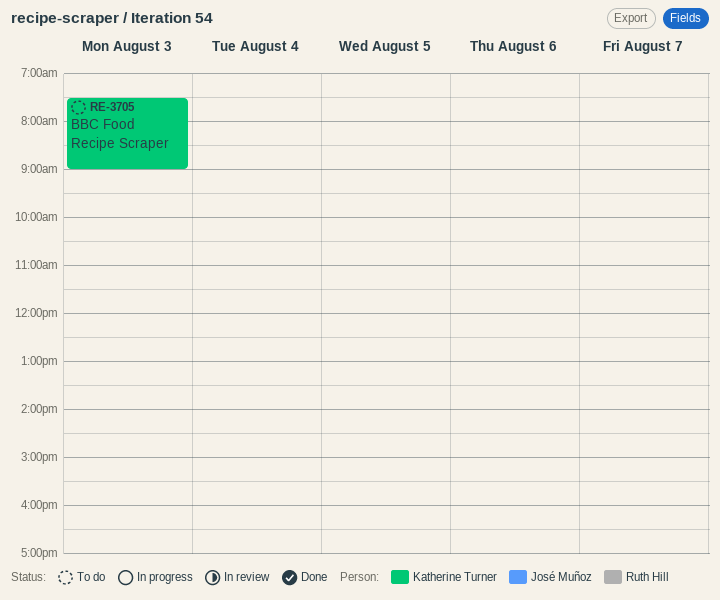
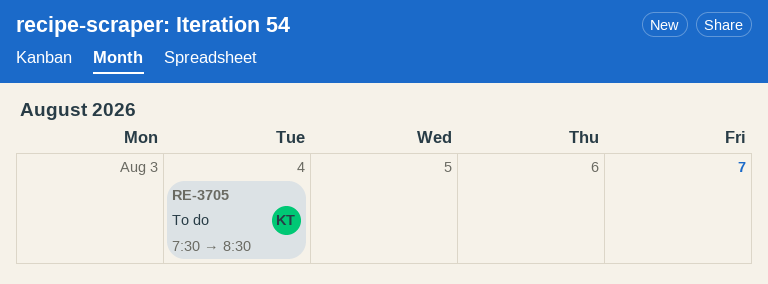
RE-3705, day: Aug 3 -> Aug 4
RE-3705, ends: 09:00 -> 08:30

